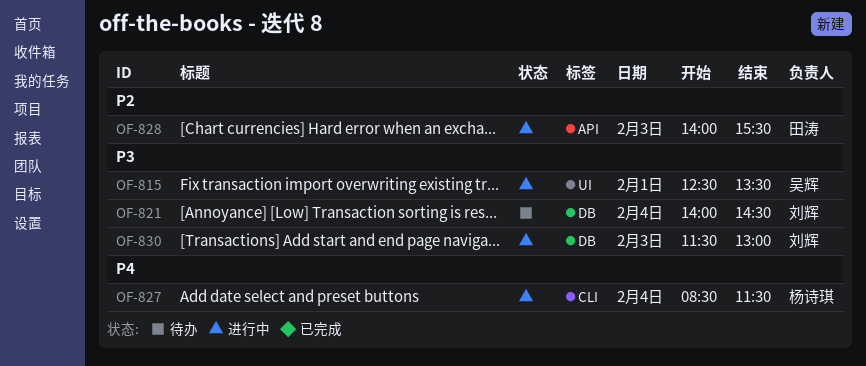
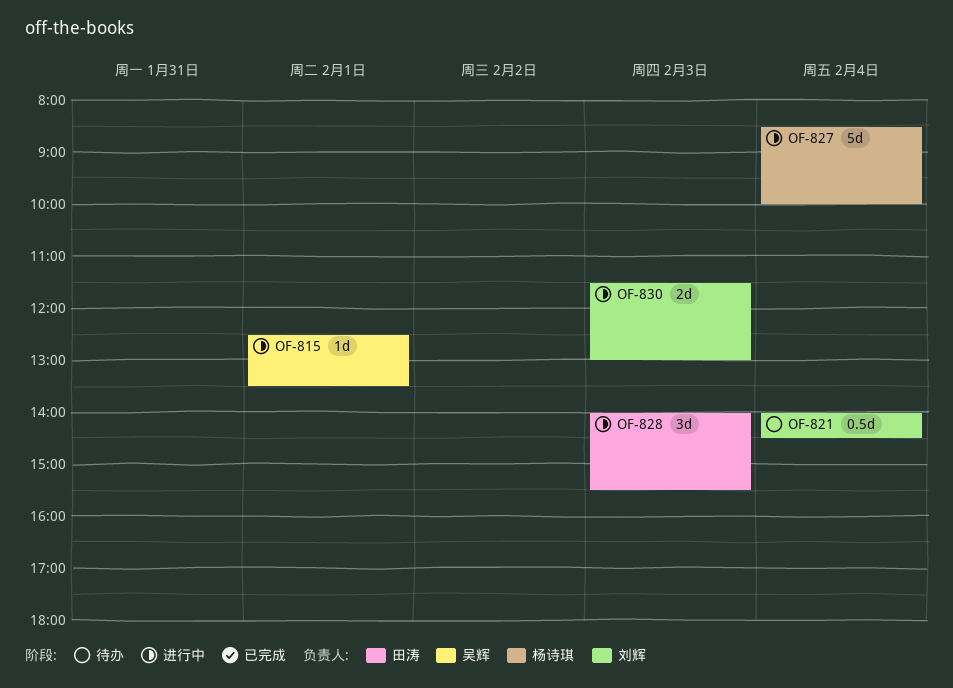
OF-827, ends: 11:30 -> 10:00

